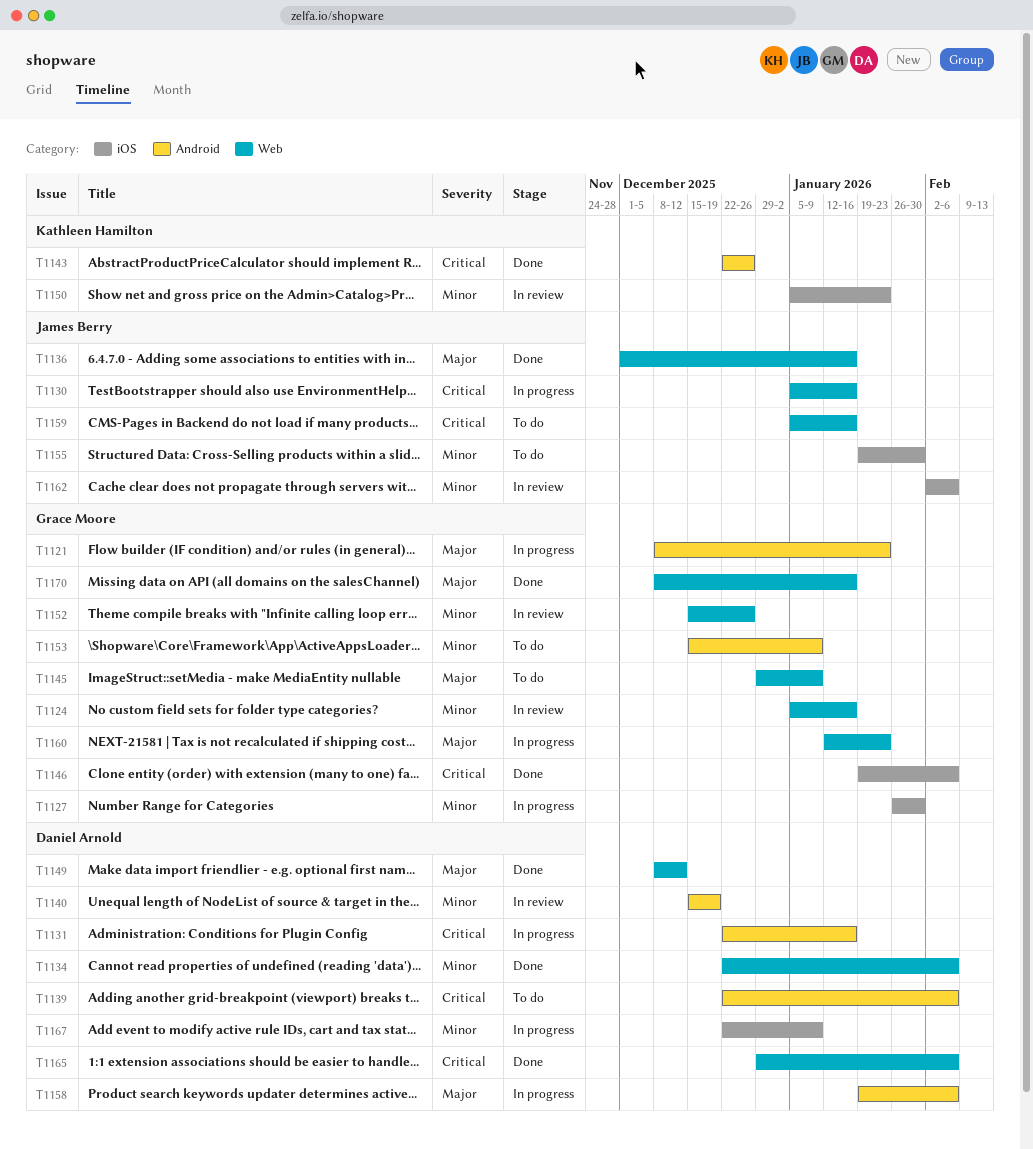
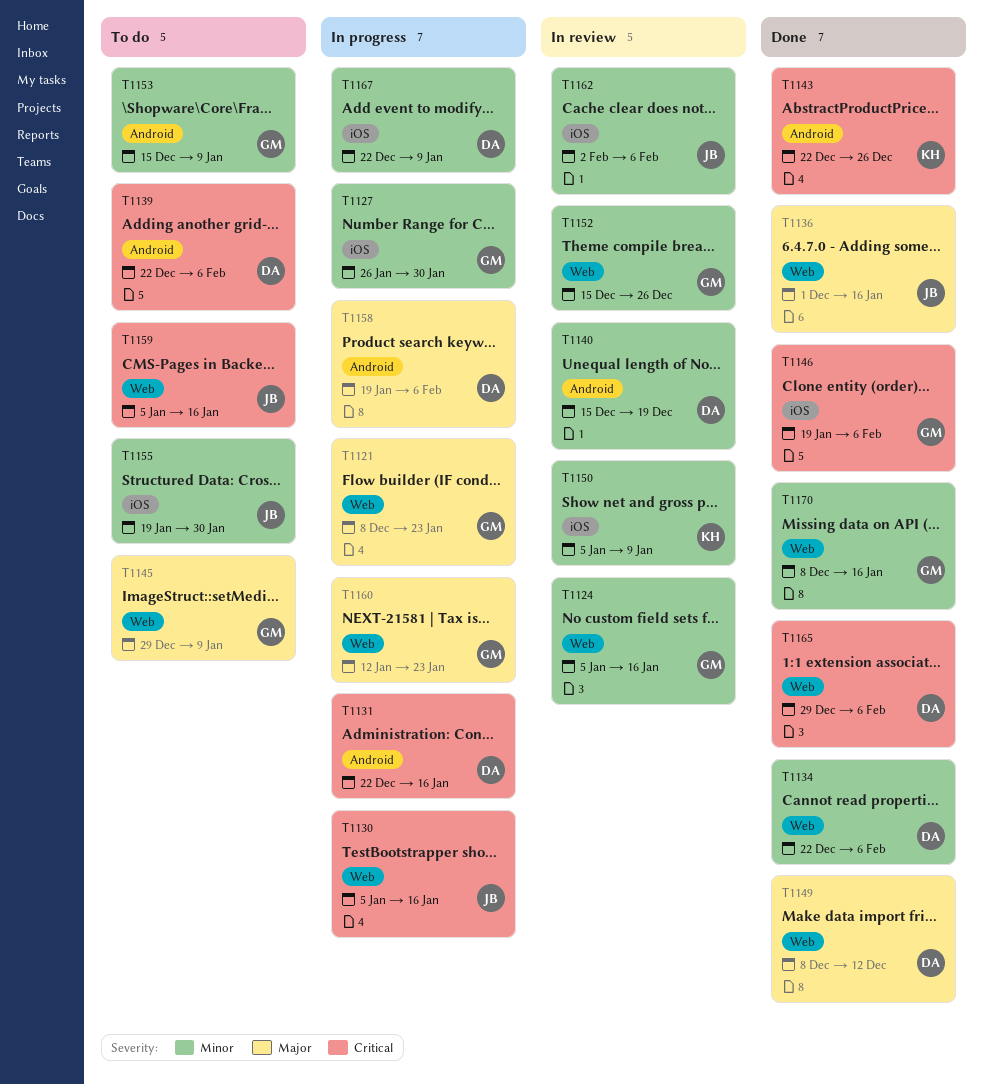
T1121, label: Android -> Web
T1150, due: Jan 23 -> Jan 9
T1170, priority: Major -> Minor

